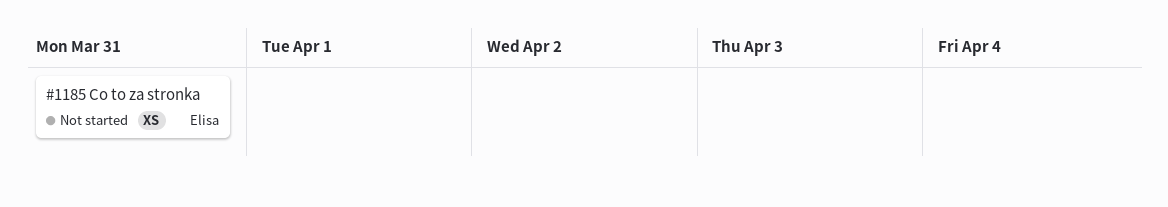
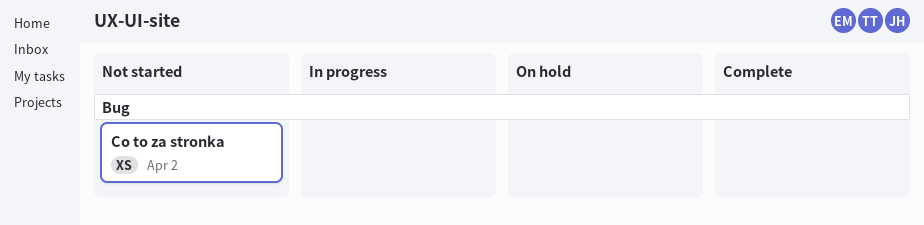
Co to za stronka, due: Mar 31 -> Apr 2

